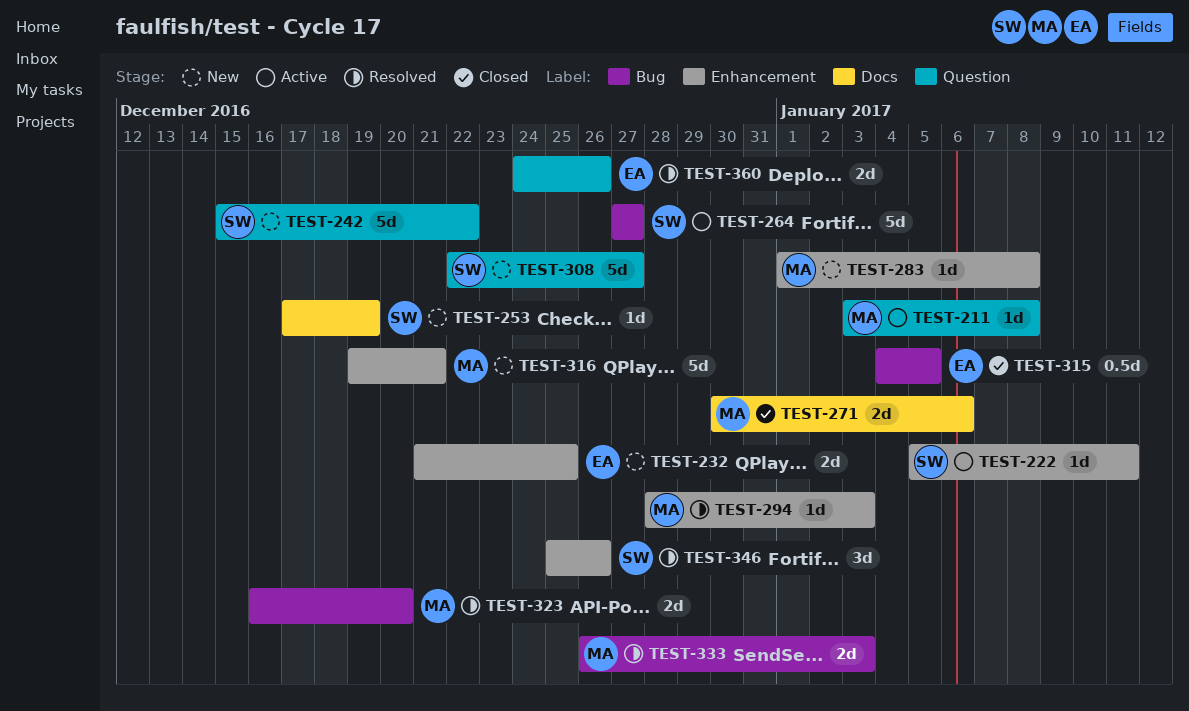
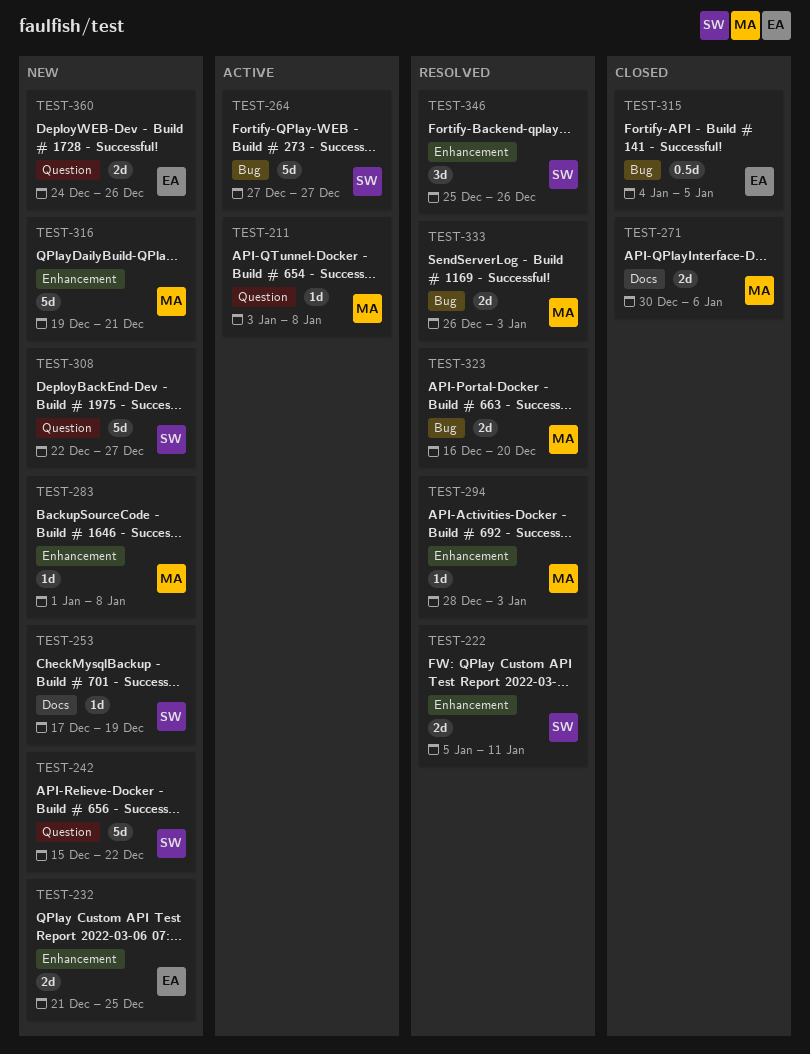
TEST-222, status: Active -> Resolved
TEST-222, estimate: 1d -> 2d
TEST-360, status: Resolved -> New

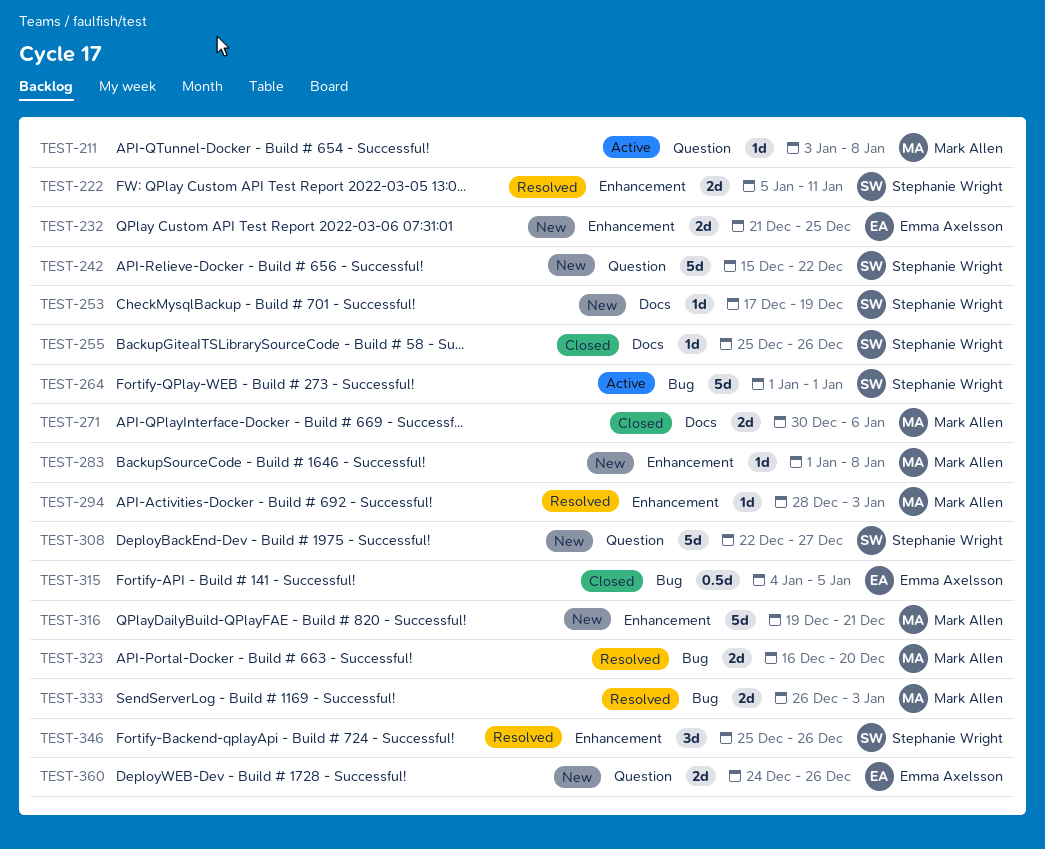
TEST-255: none -> present
TEST-264, start: Dec 27 -> Jan 1
TEST-264, due: Dec 27 -> Jan 1

